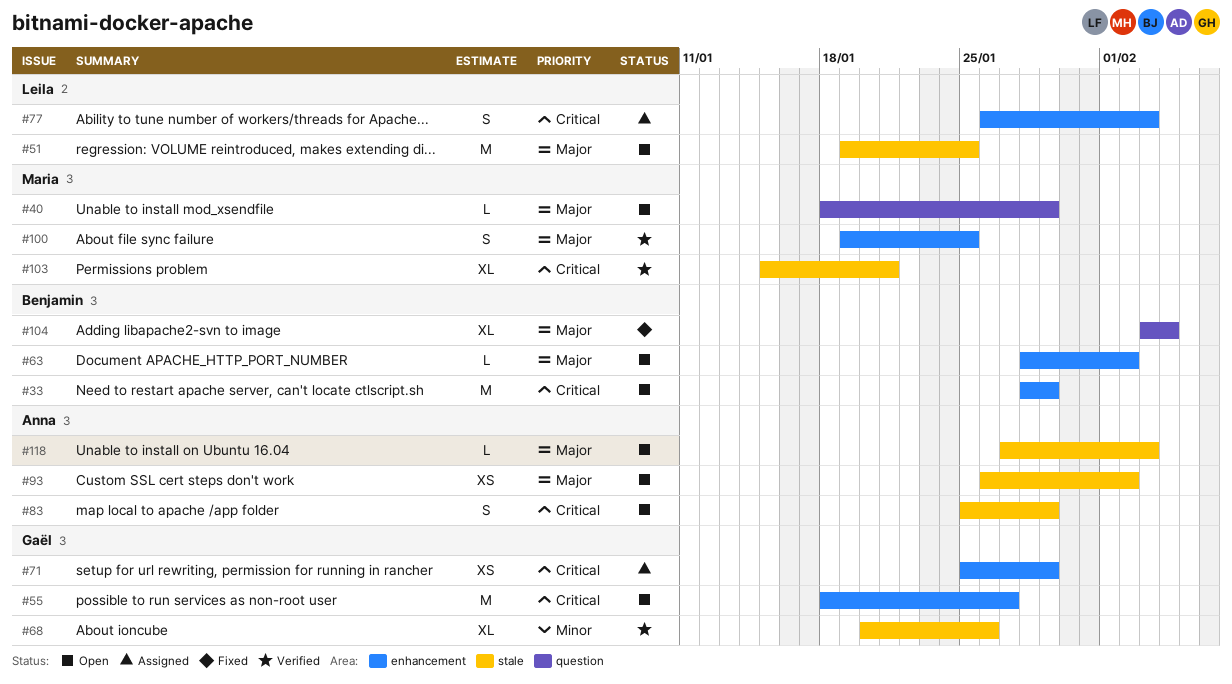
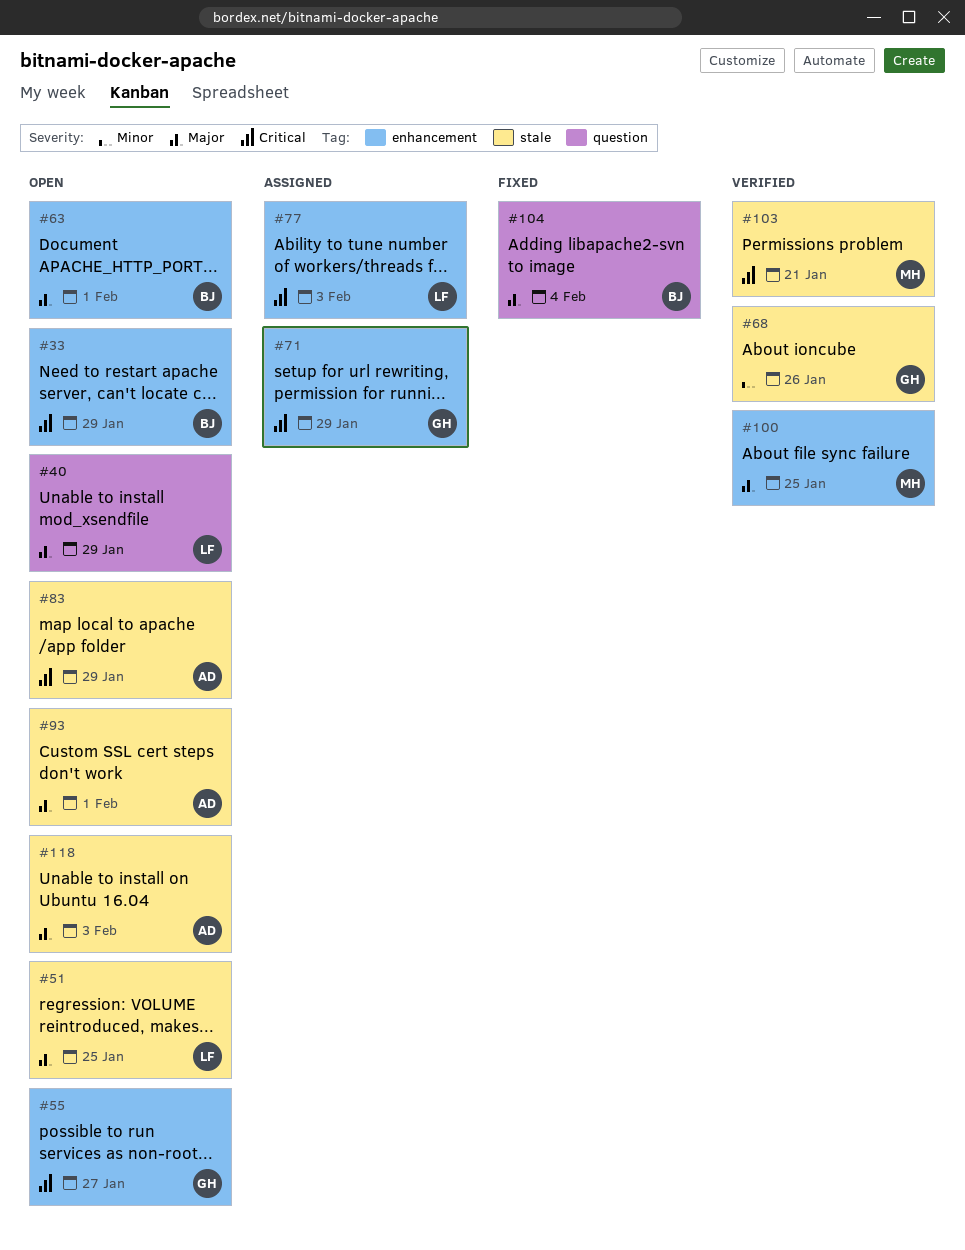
#40, owner: Maria -> Leila
#63, due: Feb 2 -> Feb 1
#93, due: Feb 2 -> Feb 1

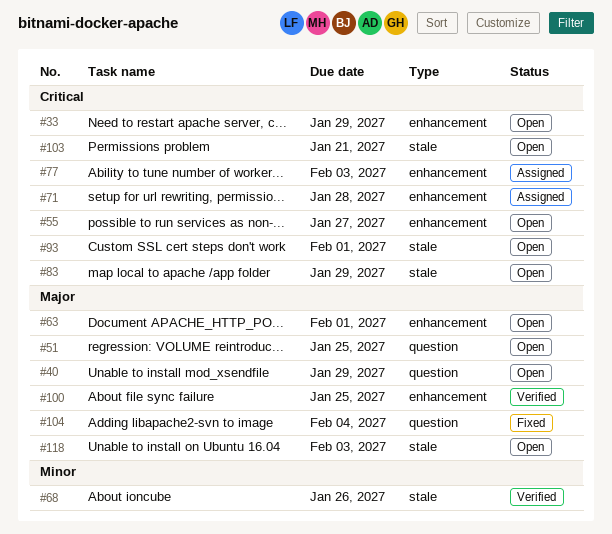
#51, label: stale -> question
#71, due: Jan 29 -> Jan 28
#93, priority: Major -> Critical
#103, status: Verified -> Open

